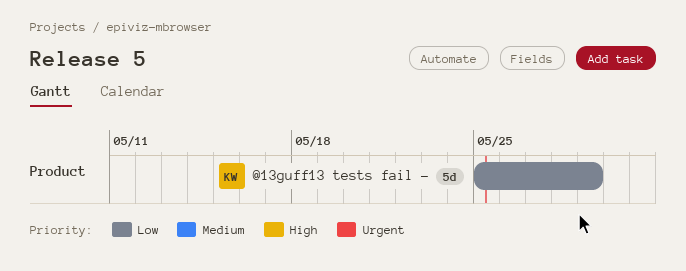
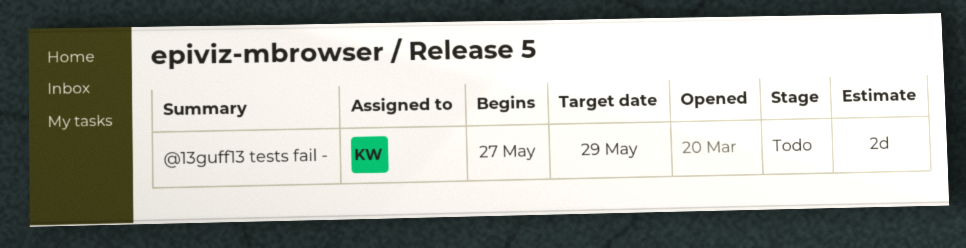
@13guff13 tests fail -, estimate: 5d -> 2d
@13guff13 tests fail -, start: May 25 -> May 27

